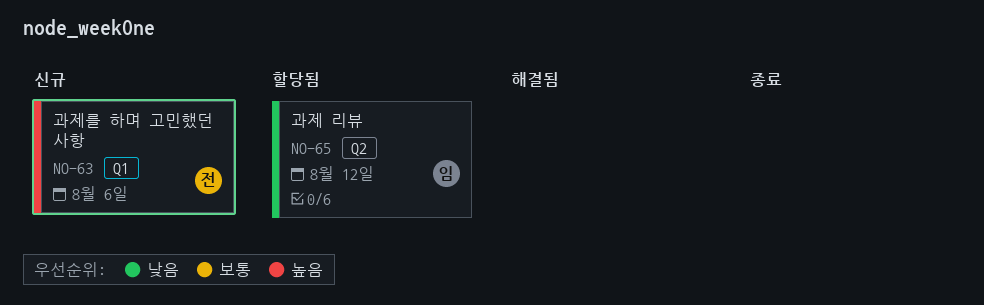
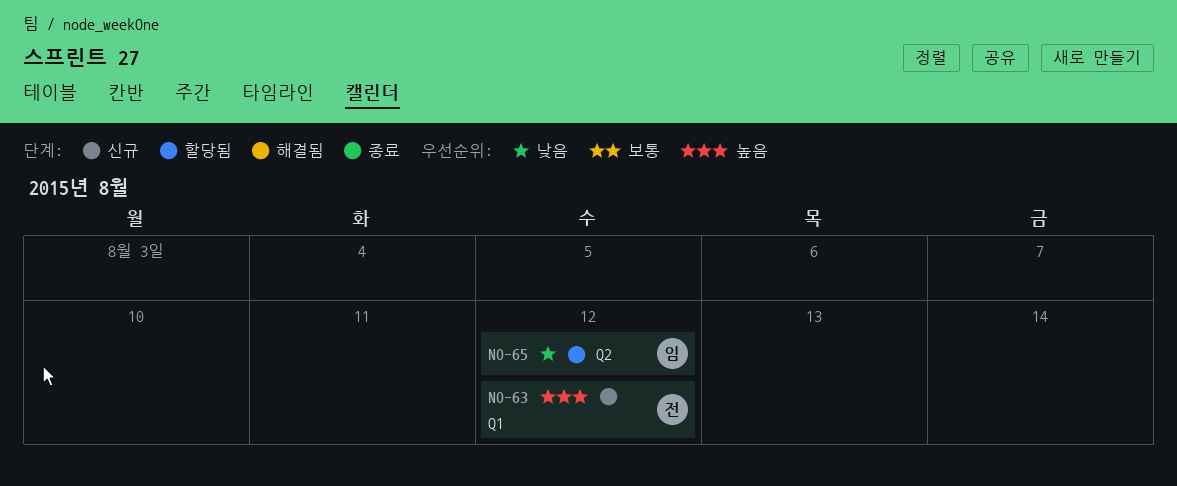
NO-63, due: Aug 6 -> Aug 12

